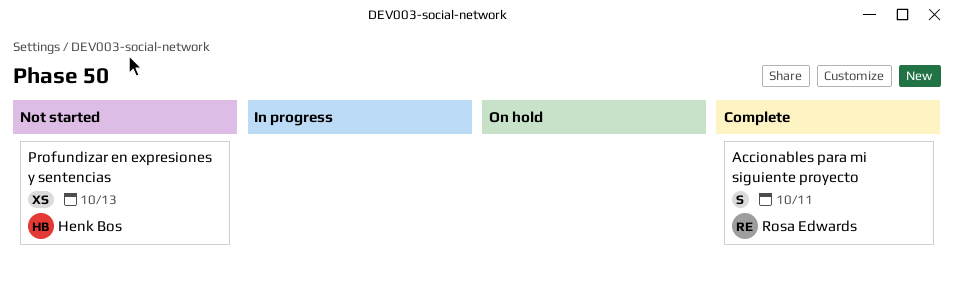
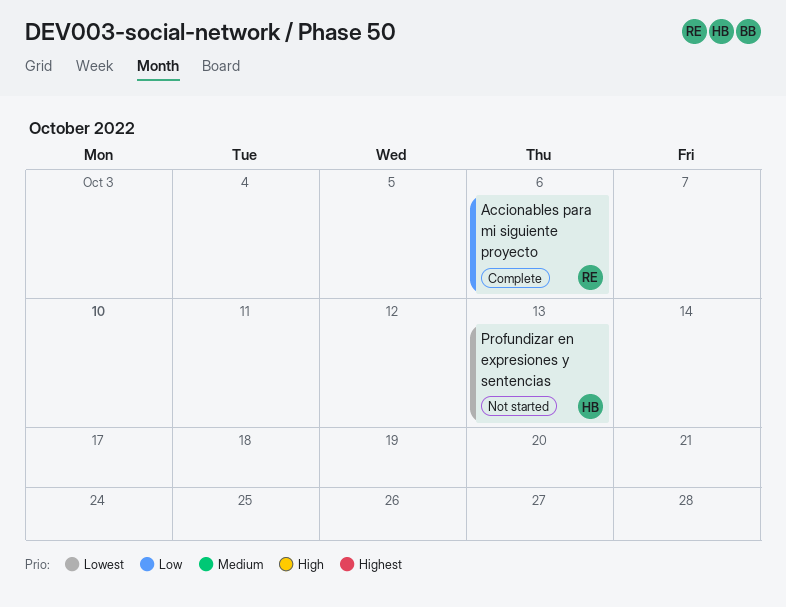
Accionables para mi siguiente proyecto, due: Oct 11 -> Oct 6

